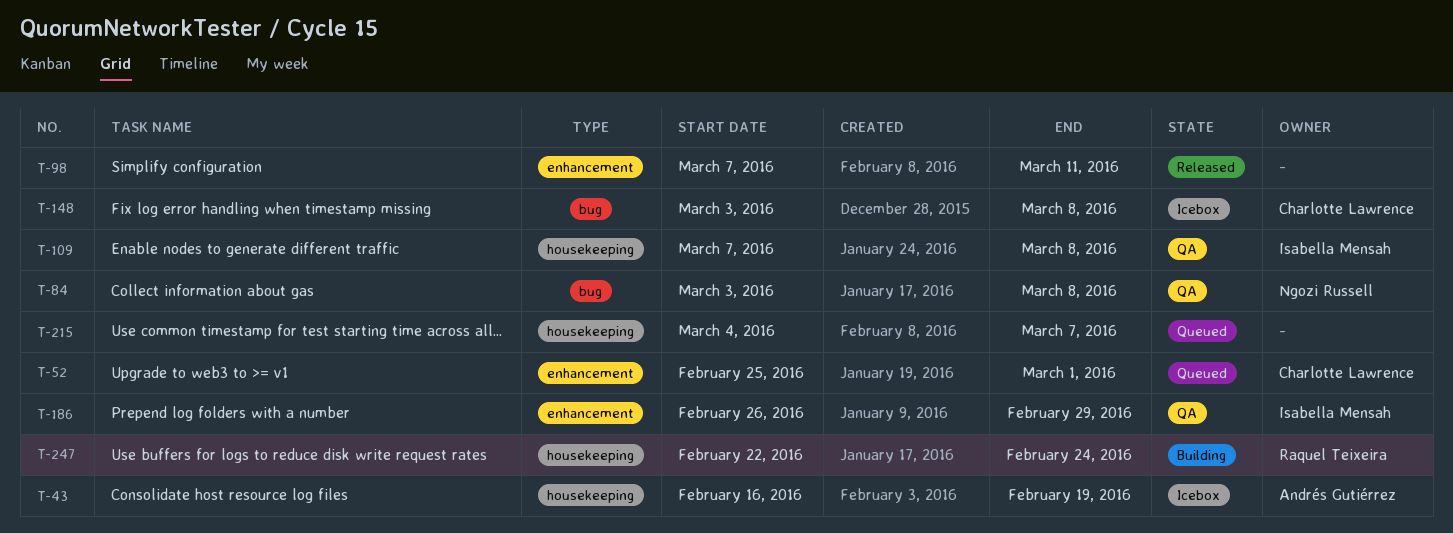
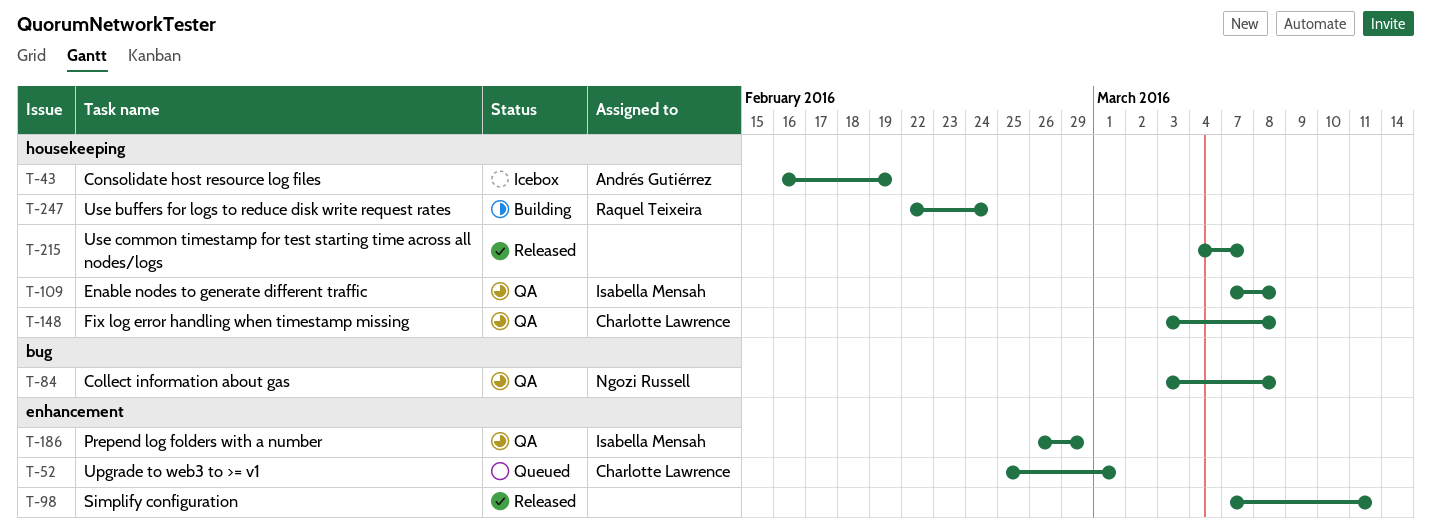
T-148, status: Icebox -> QA
T-148, label: bug -> housekeeping
T-215, status: Queued -> Released

